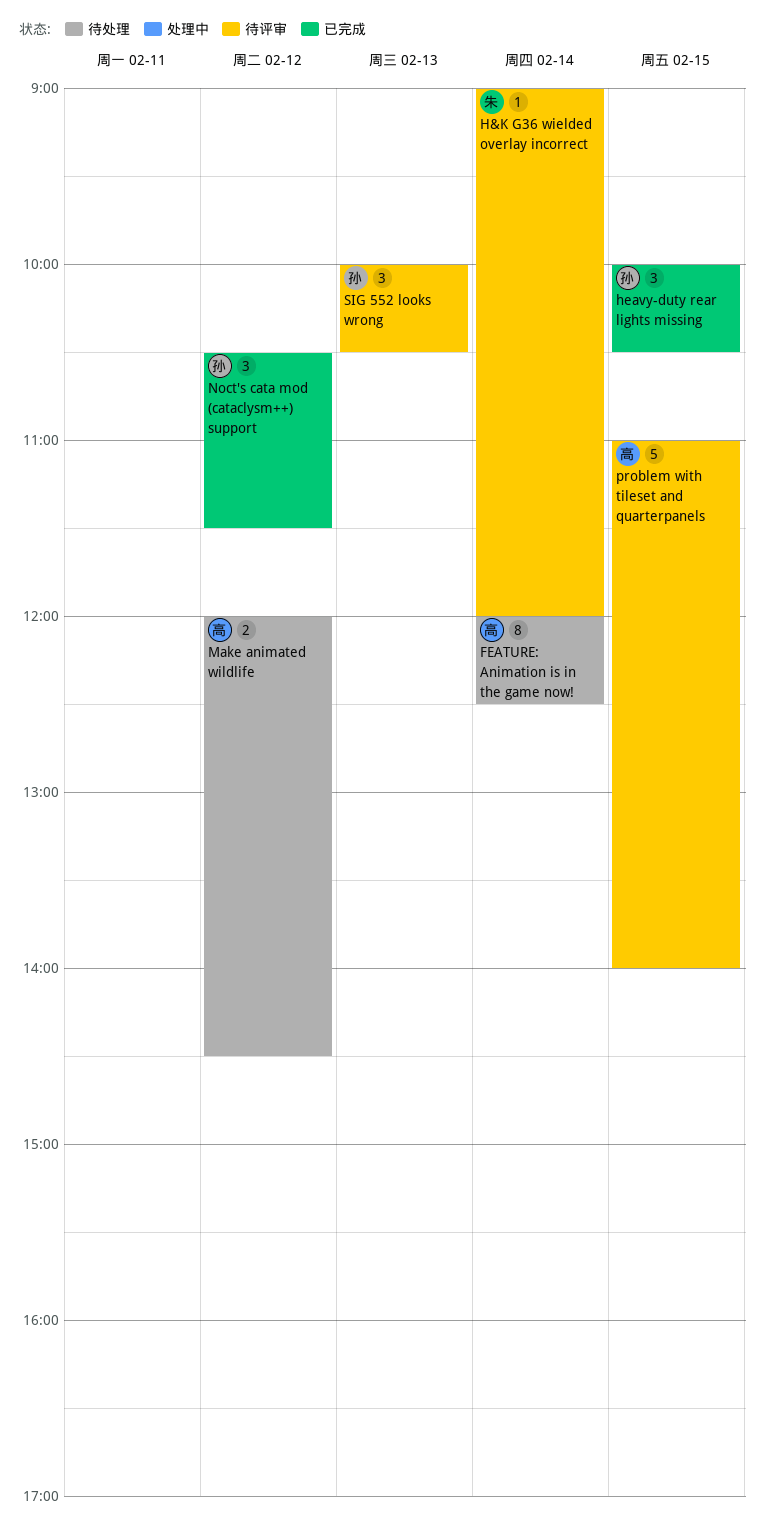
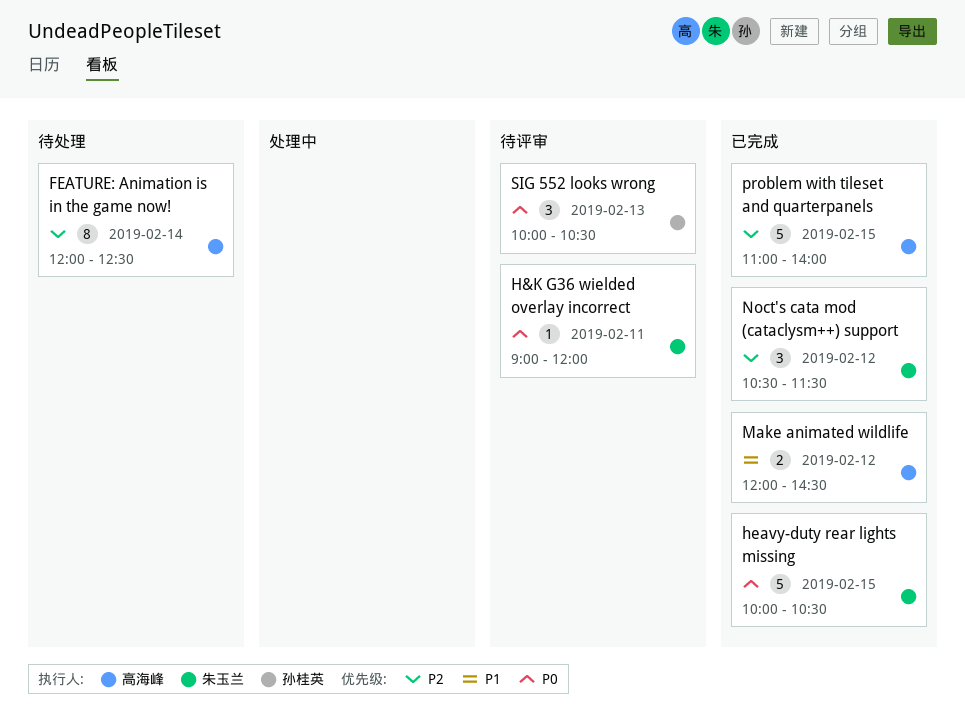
H&K G36 wielded overlay incorrect, day: Feb 14 -> Feb 11
heavy-duty rear lights missing, owner: 孙桂英 -> 朱玉兰
heavy-duty rear lights missing, estimate: 3 -> 5
Make animated wildlife, status: 待处理 -> 已完成
Noct's cata mod (cataclysm++) support, owner: 孙桂英 -> 朱玉兰
problem with tileset and quarterpanels, status: 待评审 -> 已完成

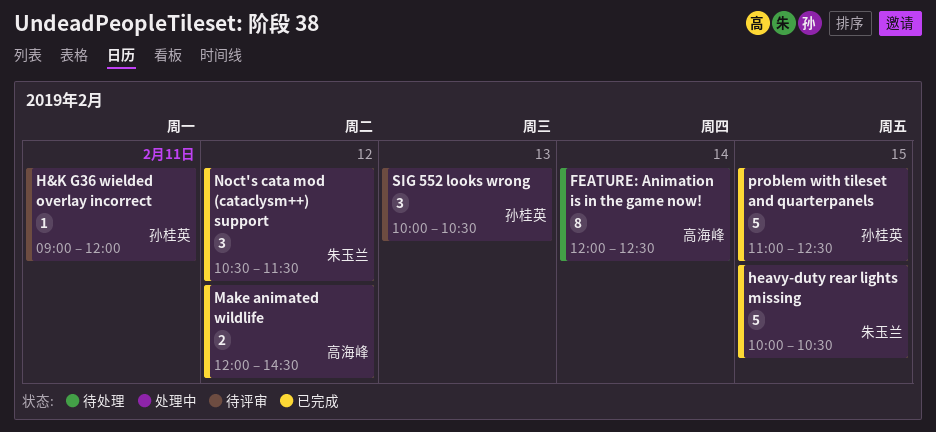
H&K G36 wielded overlay incorrect, owner: 朱玉兰 -> 孙桂英
problem with tileset and quarterpanels, owner: 高海峰 -> 孙桂英
problem with tileset and quarterpanels, ends: 14:00 -> 12:30

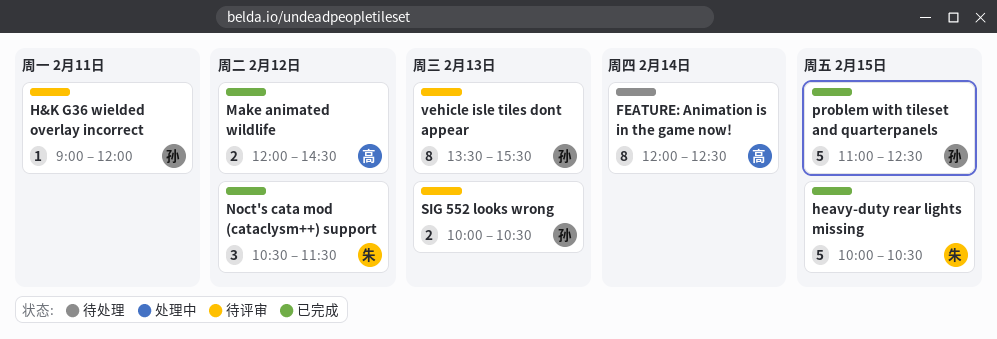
SIG 552 looks wrong, estimate: 3 -> 2
vehicle isle tiles dont appear: none -> present

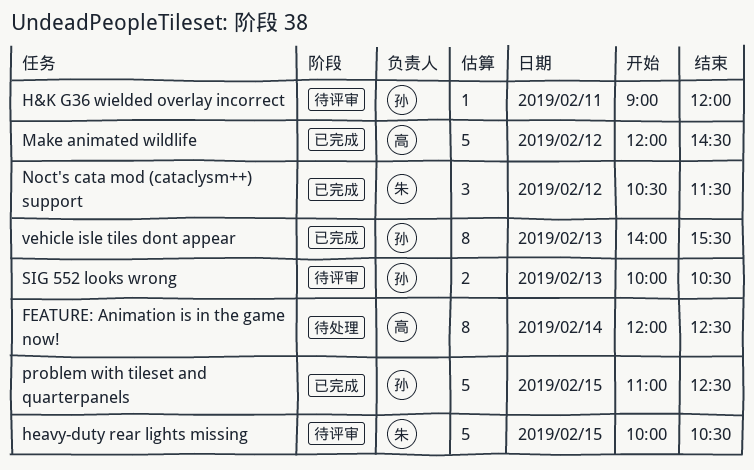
heavy-duty rear lights missing, status: 已完成 -> 待评审
Make animated wildlife, estimate: 2 -> 5
vehicle isle tiles dont appear, status: 待评审 -> 已完成
vehicle isle tiles dont appear, begins: 13:30 -> 14:00

